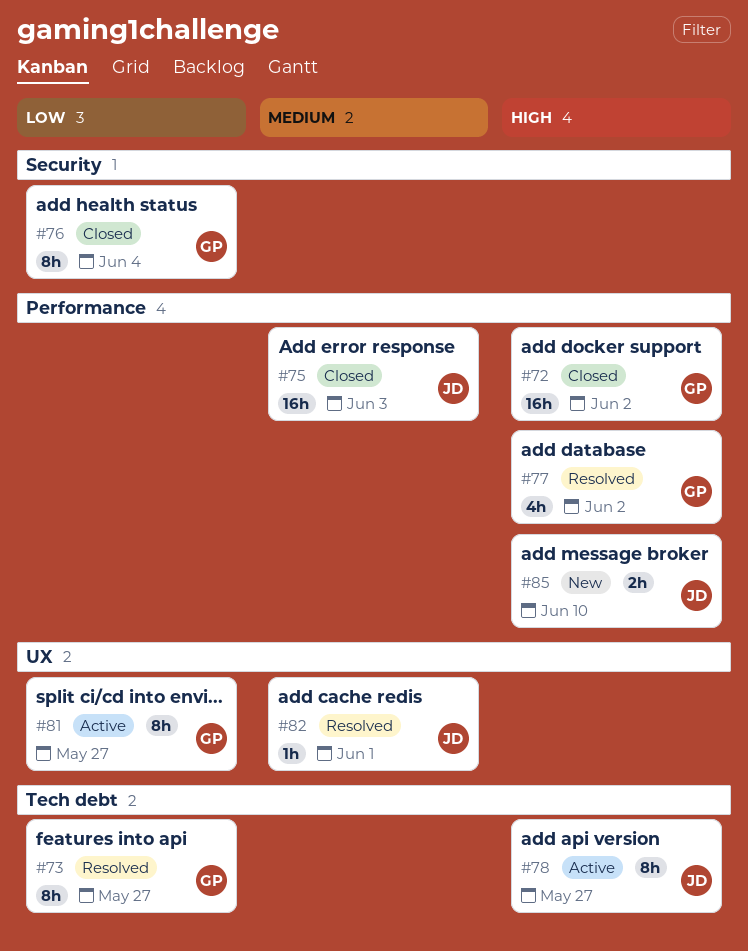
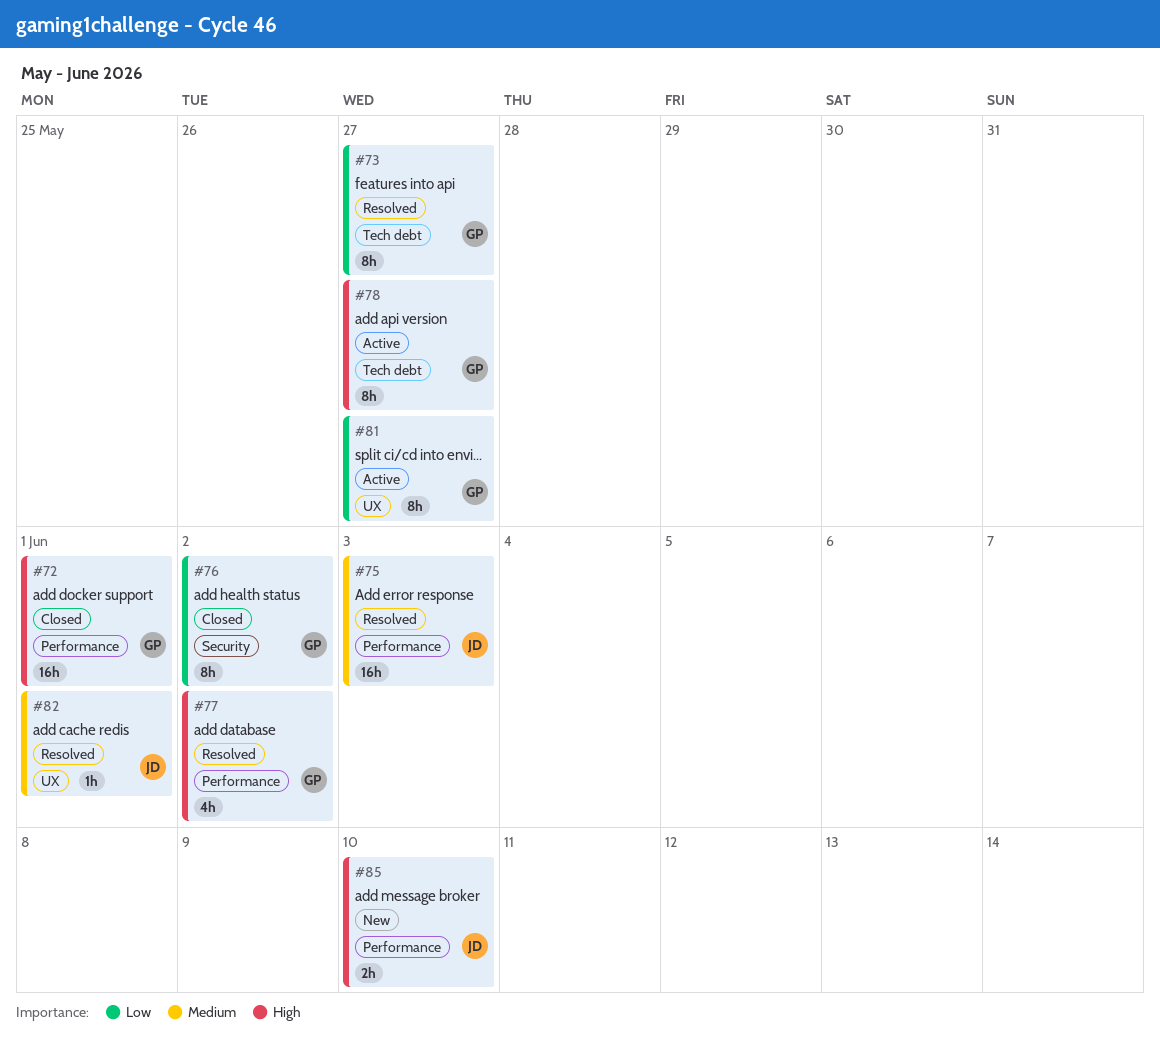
#72, due: Jun 2 -> Jun 1
#75, status: Closed -> Resolved
#76, due: Jun 4 -> Jun 2
#78, owner: JD -> GP

